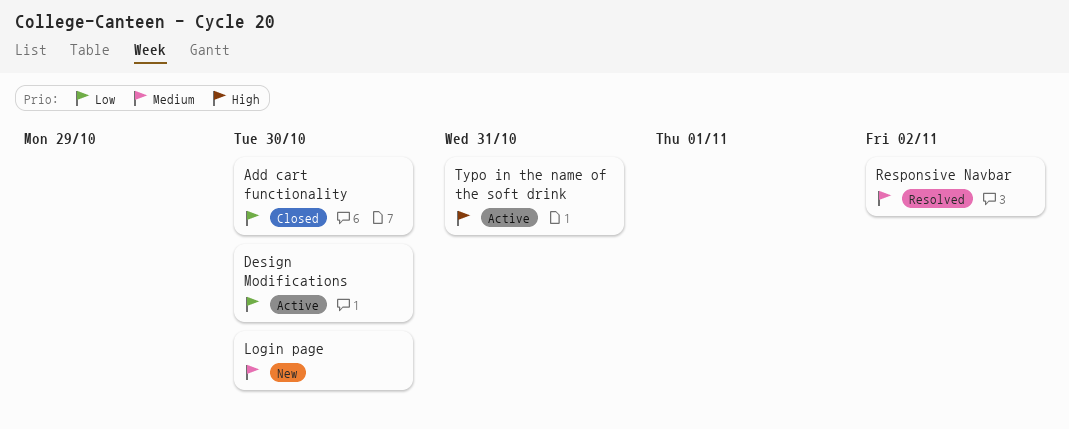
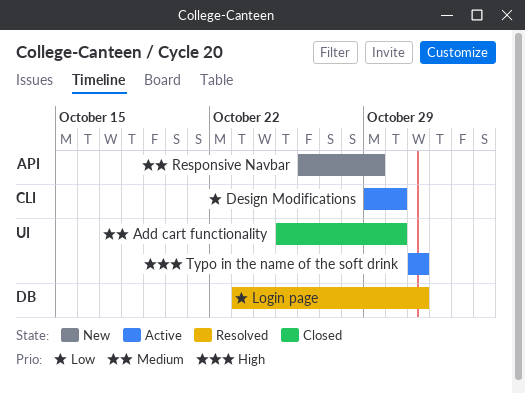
Add cart functionality, priority: Low -> Medium
Login page, status: New -> Resolved
Login page, priority: Medium -> Low
Login page, due: Oct 30 -> Oct 31
Responsive Navbar, status: Resolved -> New
Responsive Navbar, due: Nov 2 -> Oct 29

